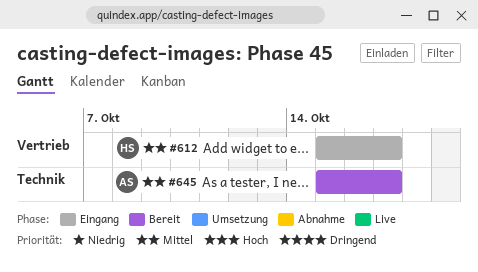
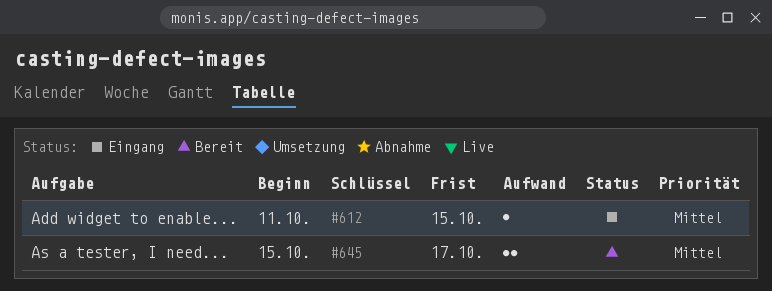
#612, start: Oct 15 -> Oct 11
#612, due: Oct 17 -> Oct 15

